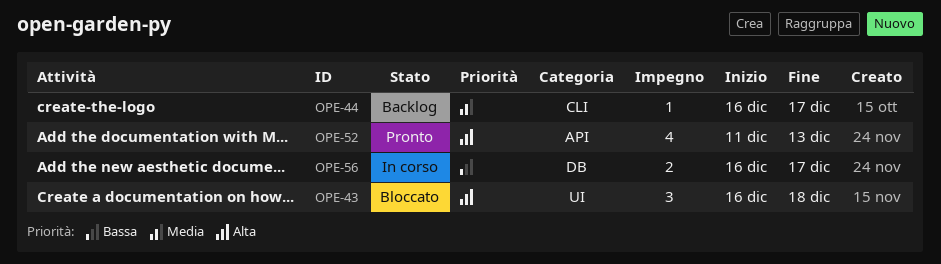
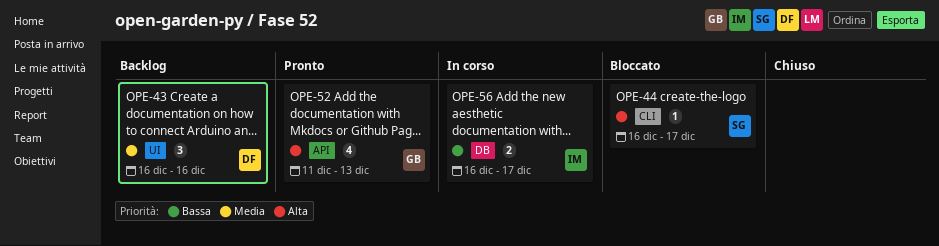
OPE-43, status: Bloccato -> Backlog
OPE-43, priority: Alta -> Media
OPE-43, due: Dec 18 -> Dec 16
OPE-44, status: Backlog -> Bloccato
OPE-44, priority: Media -> Alta

